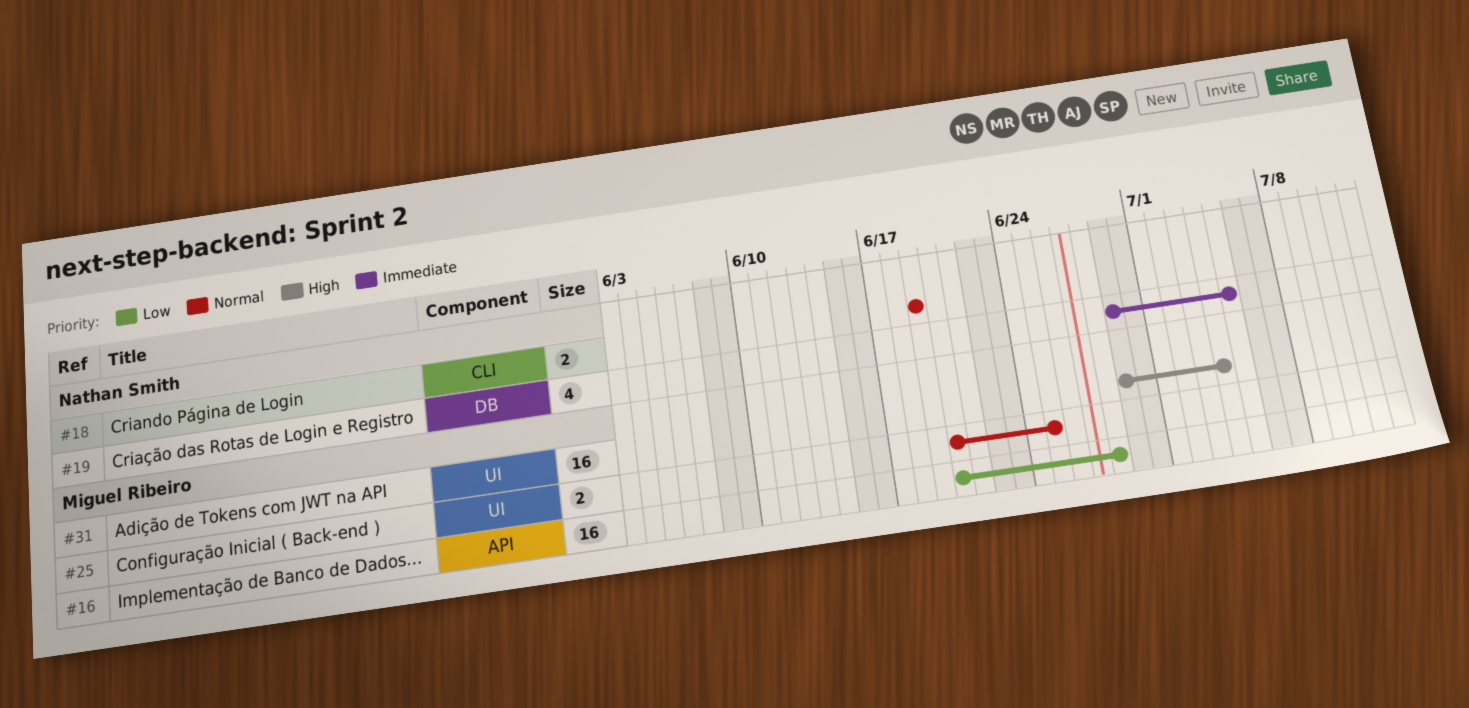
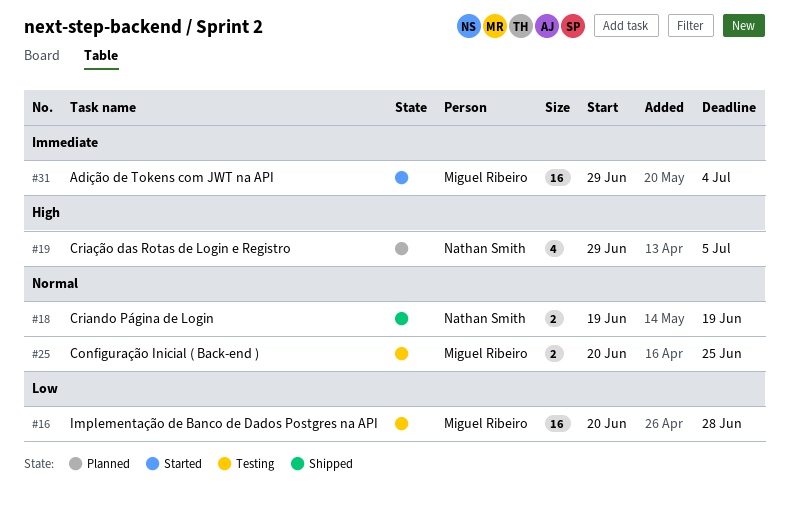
#19, priority: Immediate -> High
#31, priority: High -> Immediate

